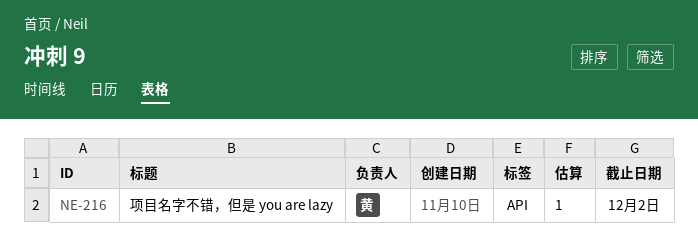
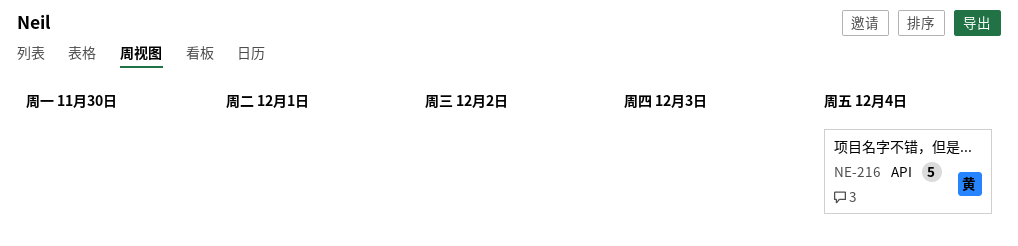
NE-216, estimate: 1 -> 5
NE-216, due: Dec 2 -> Dec 4

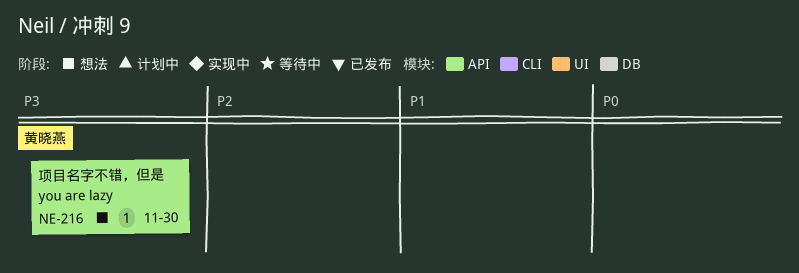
NE-216, estimate: 5 -> 1
NE-216, due: Dec 4 -> Nov 30

